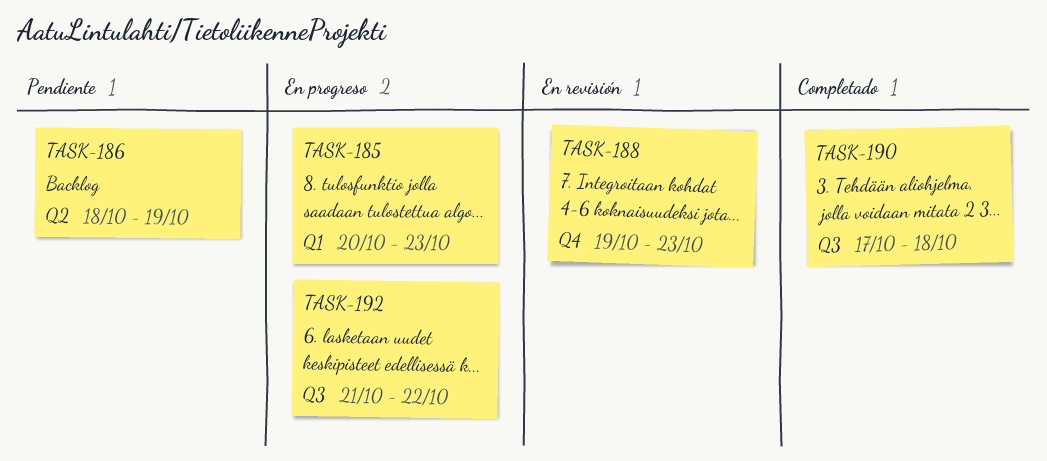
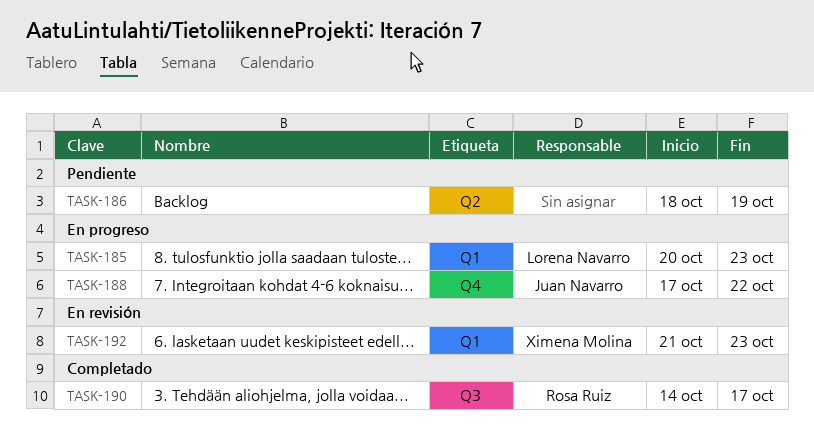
TASK-188, status: En revisión -> En progreso
TASK-188, start: Oct 19 -> Oct 17
TASK-188, due: Oct 23 -> Oct 22
TASK-190, start: Oct 17 -> Oct 14
TASK-190, due: Oct 18 -> Oct 17
TASK-192, status: En progreso -> En revisión
TASK-192, label: Q3 -> Q1
TASK-192, due: Oct 22 -> Oct 23

